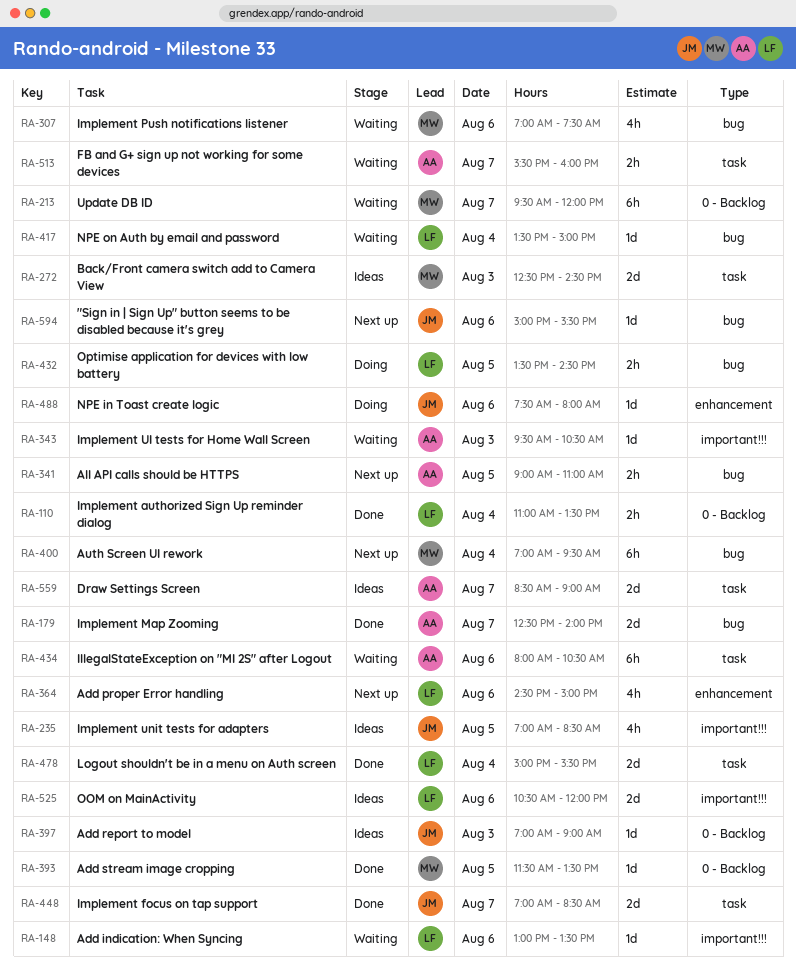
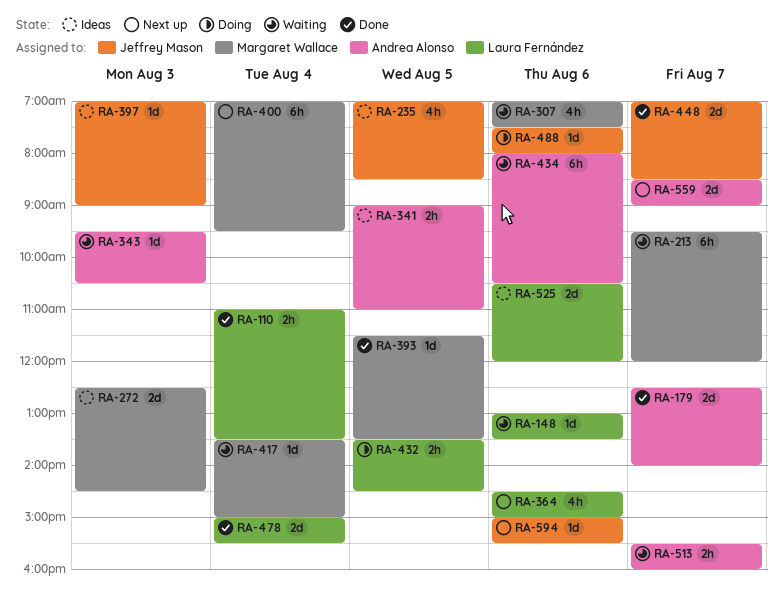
RA-341, status: Next up -> Ideas
RA-417, owner: Laura Fernández -> Margaret Wallace
RA-559, status: Ideas -> Next up

